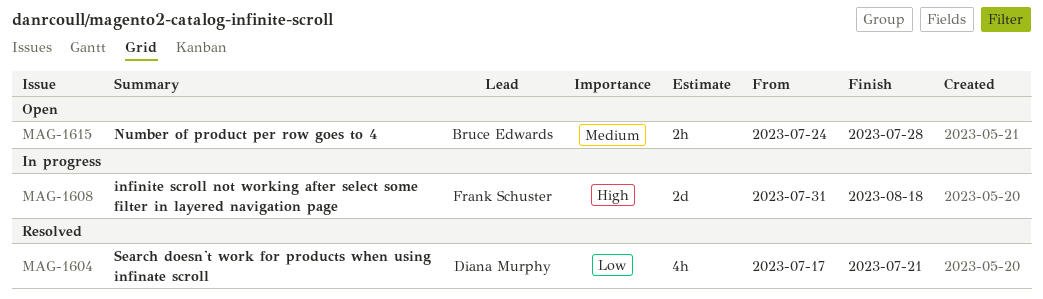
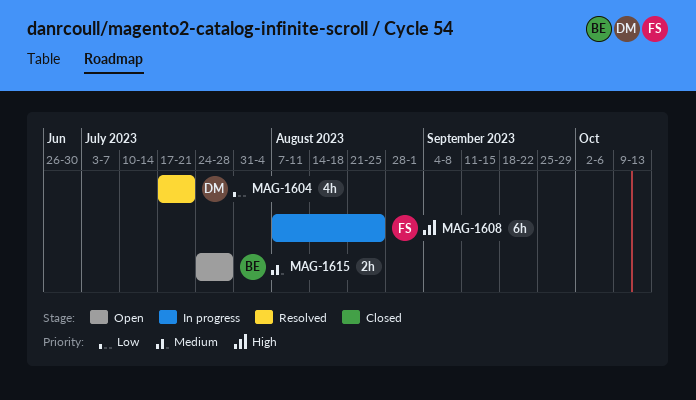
MAG-1608, estimate: 2d -> 6h
MAG-1608, start: Jul 31 -> Aug 7
MAG-1608, due: Aug 18 -> Aug 25

